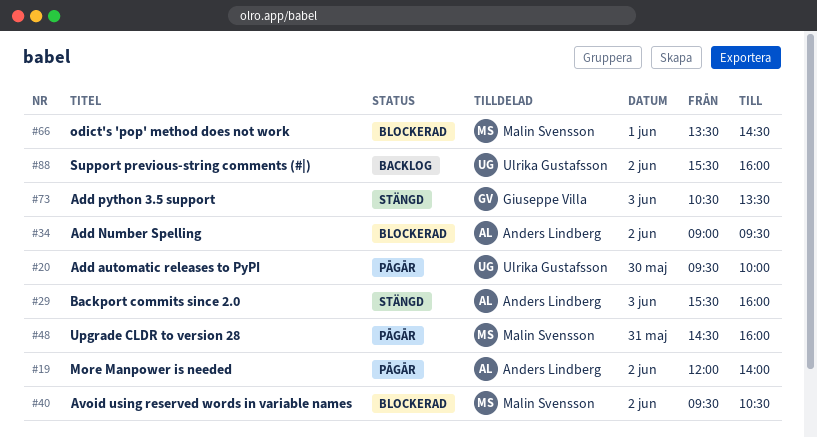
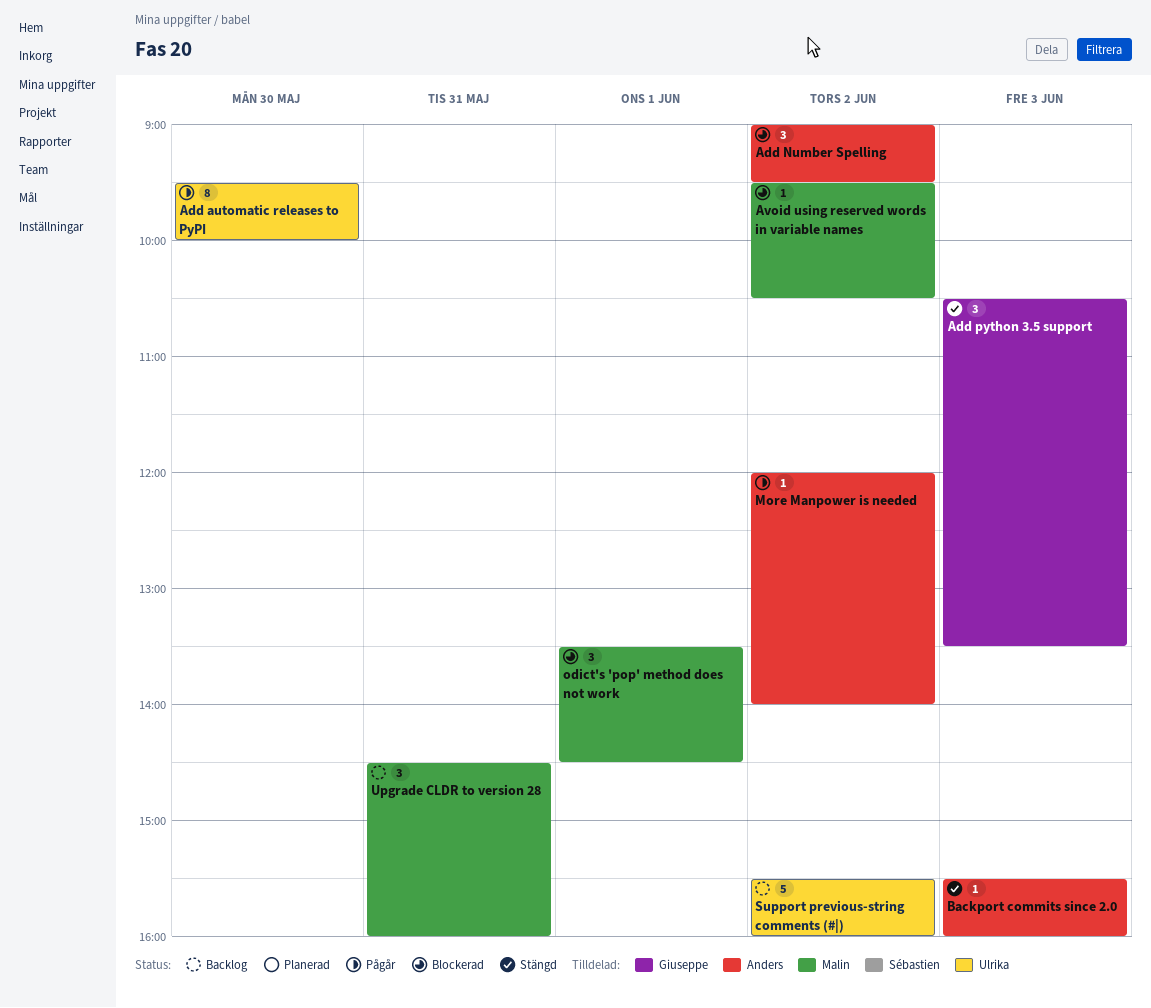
Upgrade CLDR to version 28, status: Pågår -> Backlog

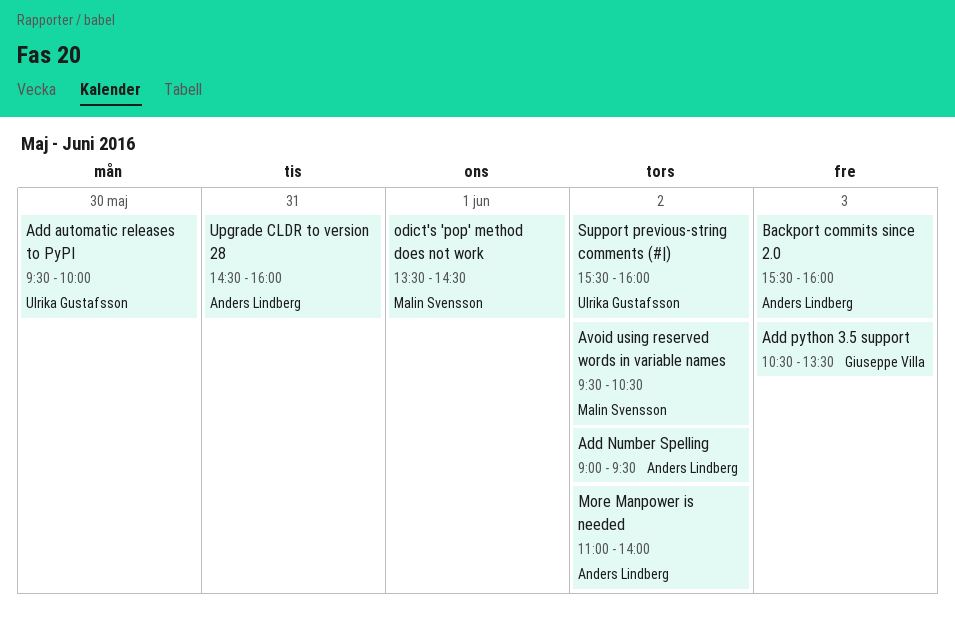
More Manpower is needed, begins: 12:00 -> 11:00
Upgrade CLDR to version 28, owner: Malin Svensson -> Anders Lindberg

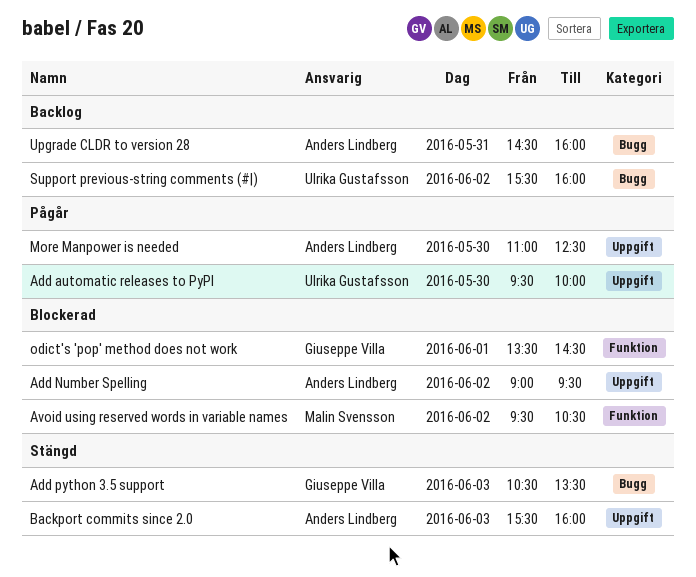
More Manpower is needed, day: Jun 2 -> May 30
More Manpower is needed, ends: 14:00 -> 12:30
odict's 'pop' method does not work, owner: Malin Svensson -> Giuseppe Villa

